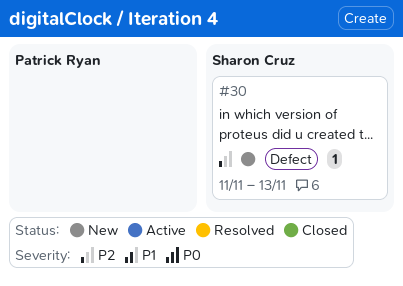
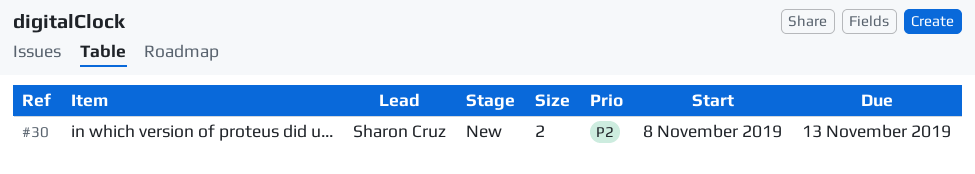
#30, estimate: 1 -> 2
#30, start: Nov 11 -> Nov 8

